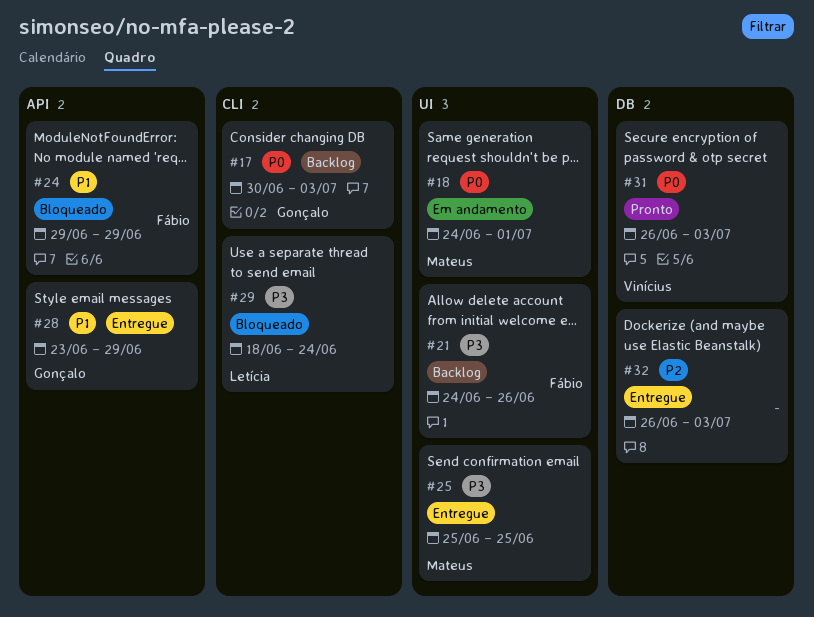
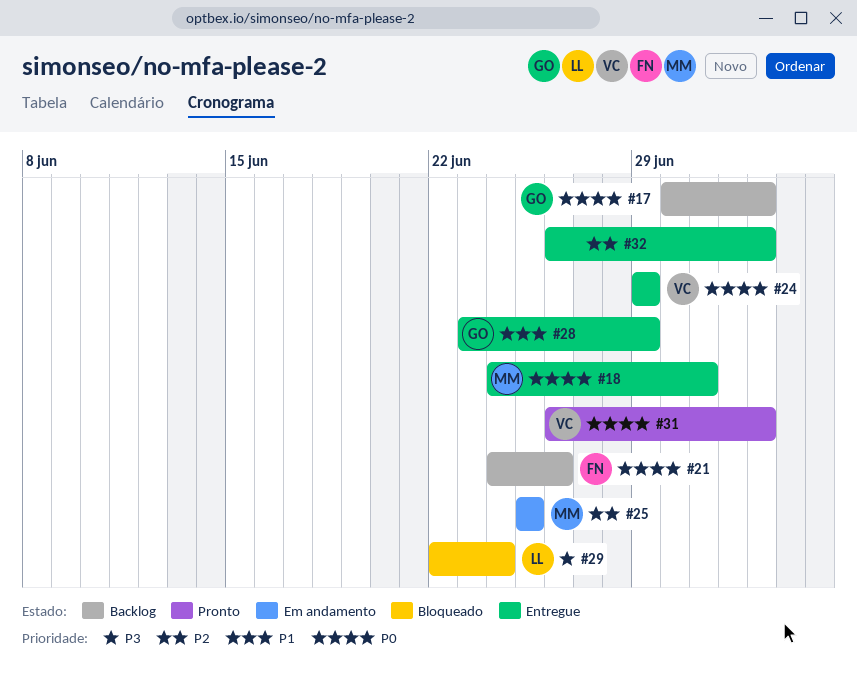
#18, status: Em andamento -> Entregue
#21, priority: P3 -> P0
#24, status: Bloqueado -> Entregue
#24, owner: Fábio -> Vinícius
#24, priority: P1 -> P0
#25, status: Entregue -> Em andamento
#25, priority: P3 -> P2
#29, start: Jun 18 -> Jun 22

